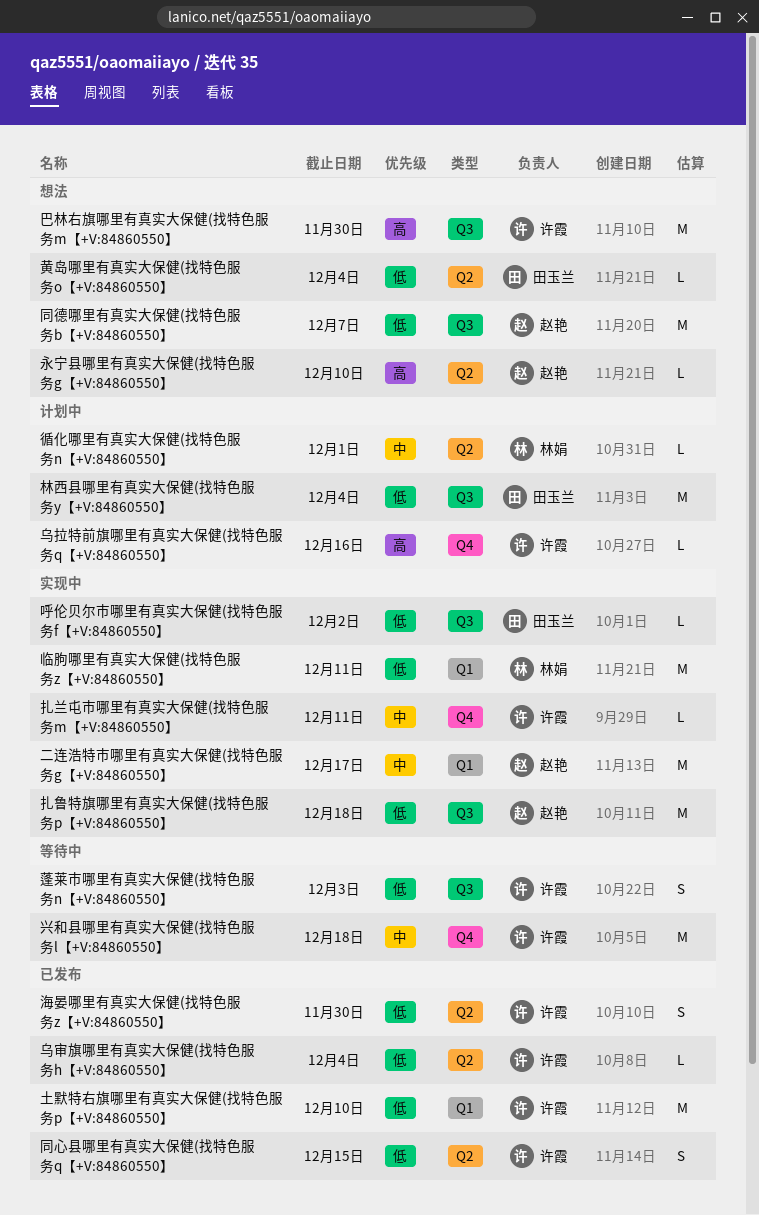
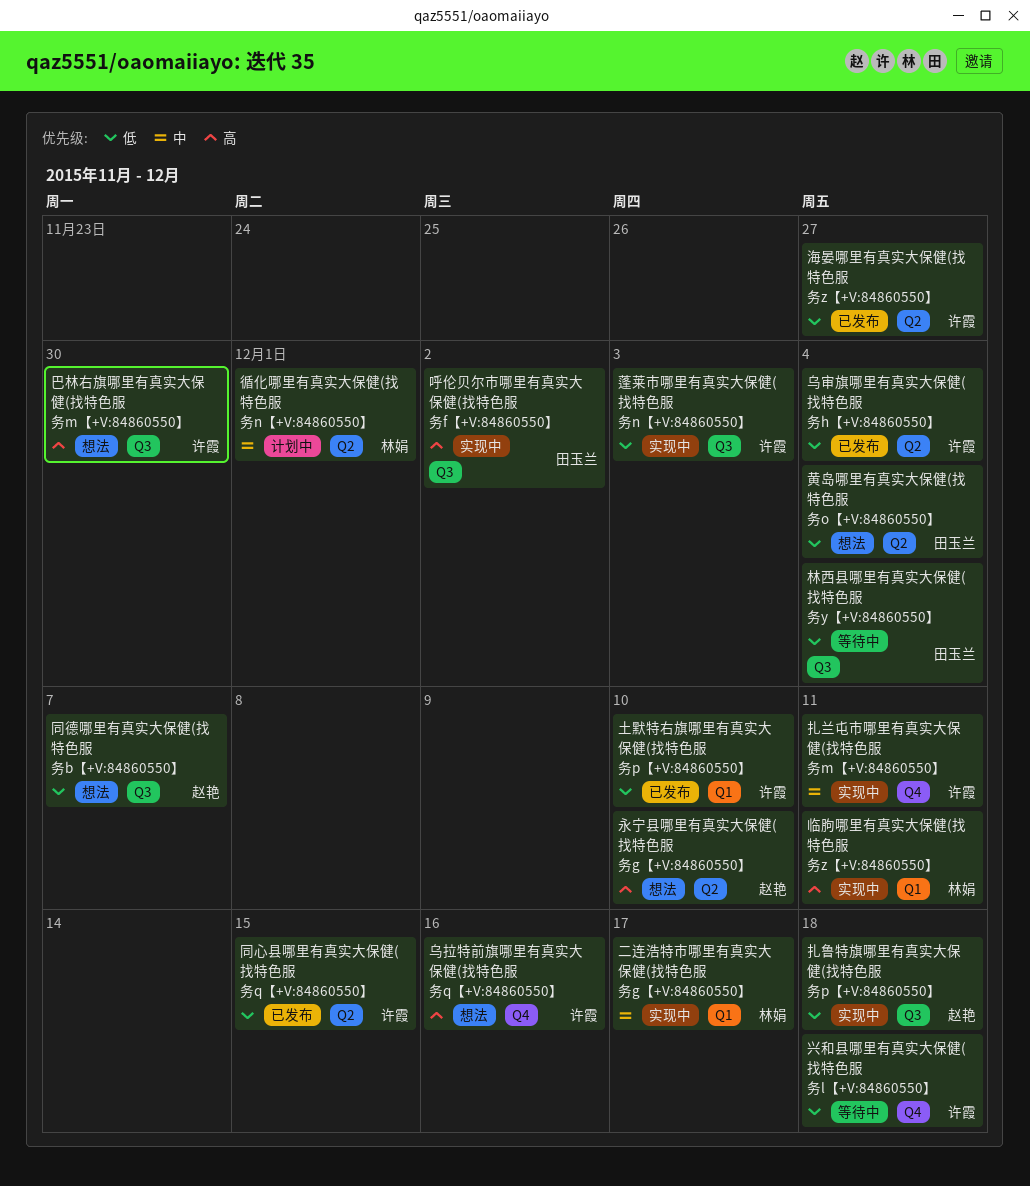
临胊哪里有真实大保健(找特色服务z【+V:84860550】, priority: 低 -> 高
乌拉特前旗哪里有真实大保健(找特色服务q【+V:84860550】, status: 计划中 -> 想法
二连浩特市哪里有真实大保健(找特色服务g【+V:84860550】, owner: 赵艳 -> 林娟
兴和县哪里有真实大保健(找特色服务l【+V:84860550】, priority: 中 -> 低
呼伦贝尔市哪里有真实大保健(找特色服务f【+V:84860550】, priority: 低 -> 高
林西县哪里有真实大保健(找特色服务y【+V:84860550】, status: 计划中 -> 等待中
海晏哪里有真实大保健(找特色服务z【+V:84860550】, due: Nov 30 -> Nov 27
蓬莱市哪里有真实大保健(找特色服务n【+V:84860550】, status: 等待中 -> 实现中

